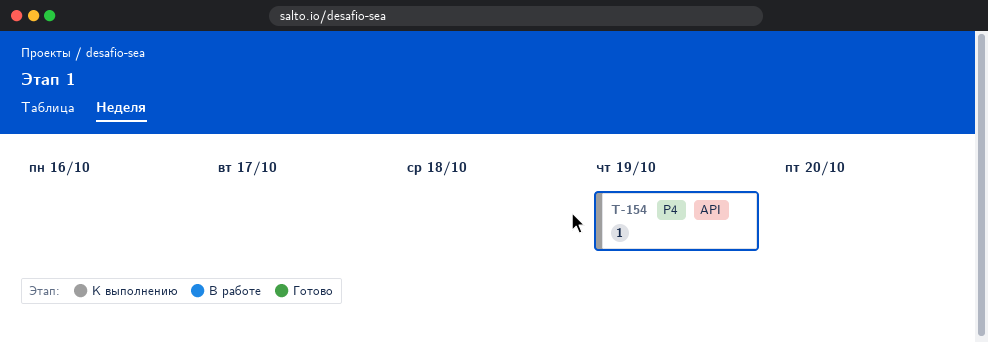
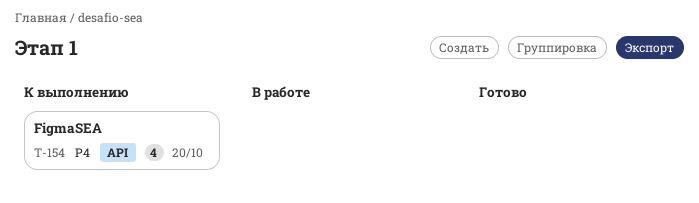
T-154, estimate: 1 -> 4
T-154, due: Oct 19 -> Oct 20

